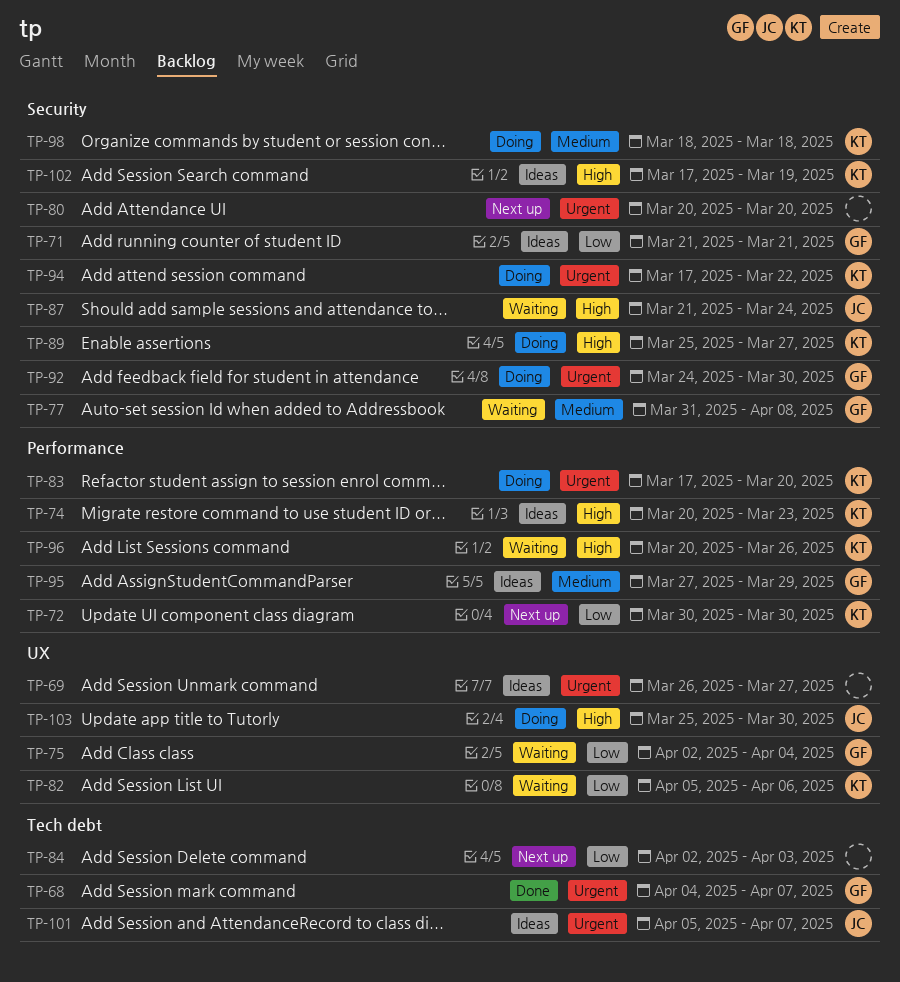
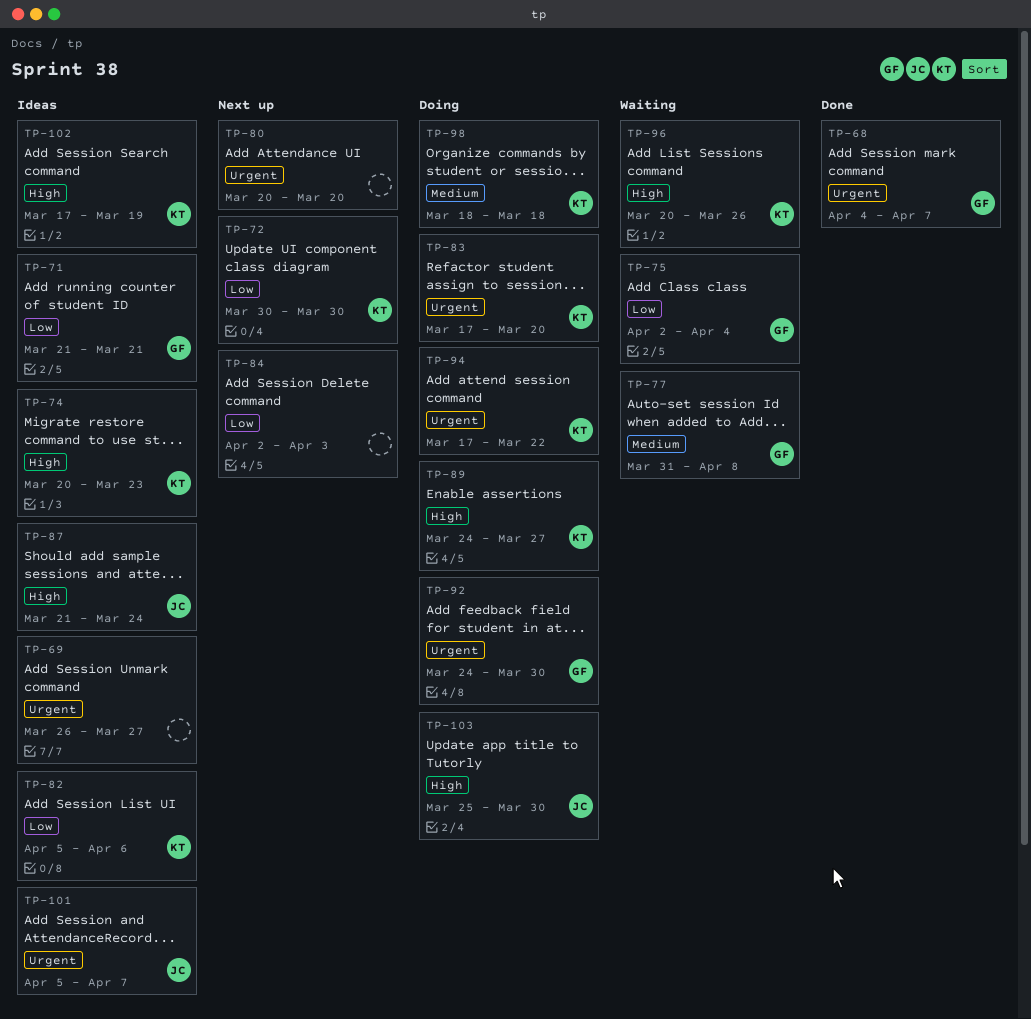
TP-82, status: Waiting -> Ideas
TP-87, status: Waiting -> Ideas
TP-89, start: Mar 25 -> Mar 24
TP-95: present -> none

